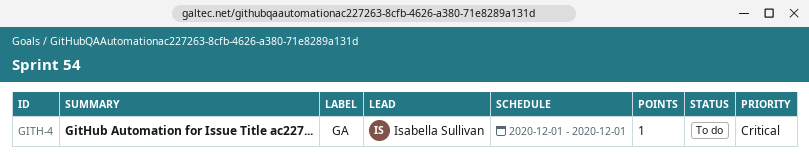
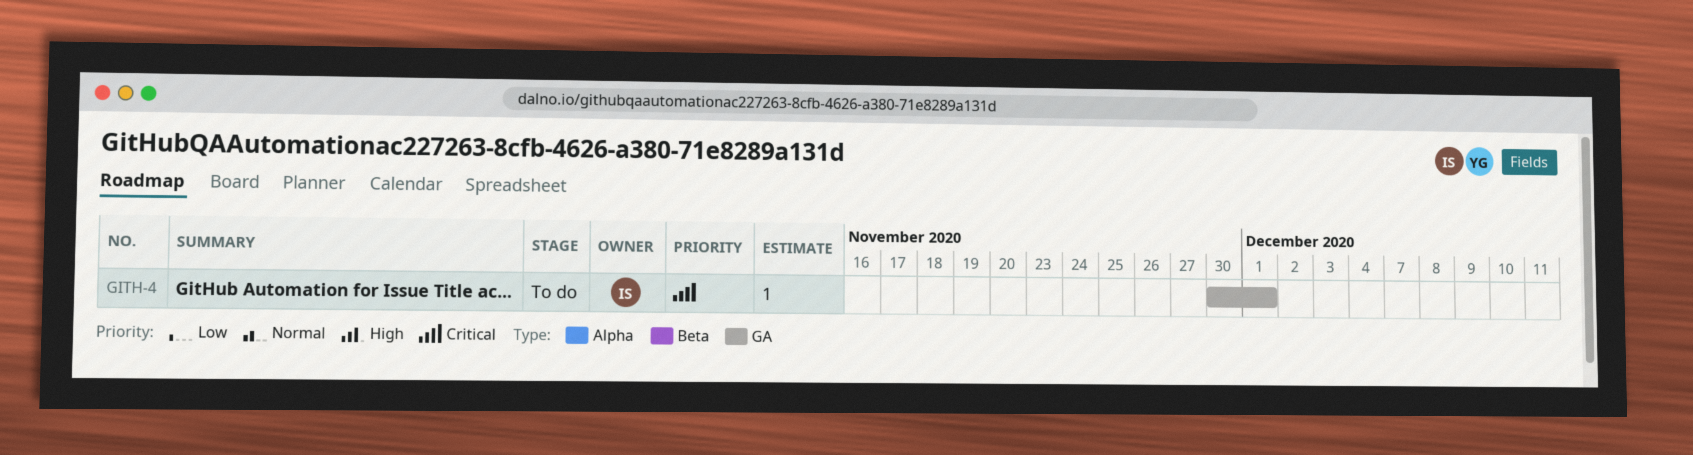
GITH-4, start: Dec 1 -> Nov 30

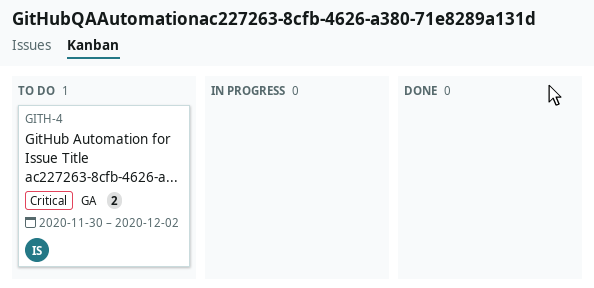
GITH-4, estimate: 1 -> 2
GITH-4, due: Dec 1 -> Dec 2

